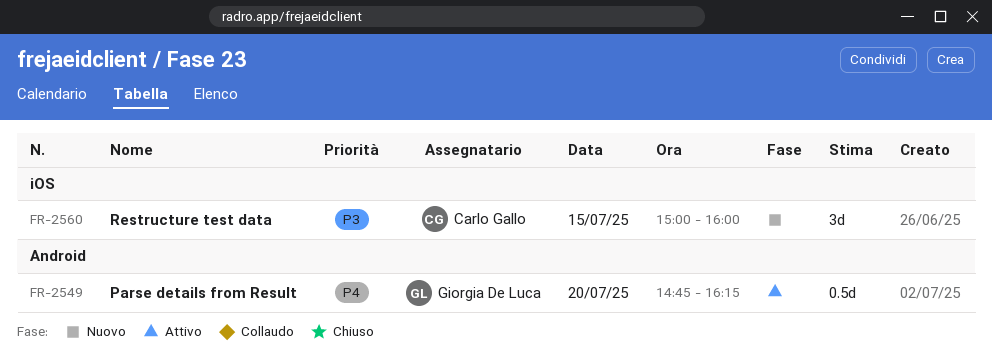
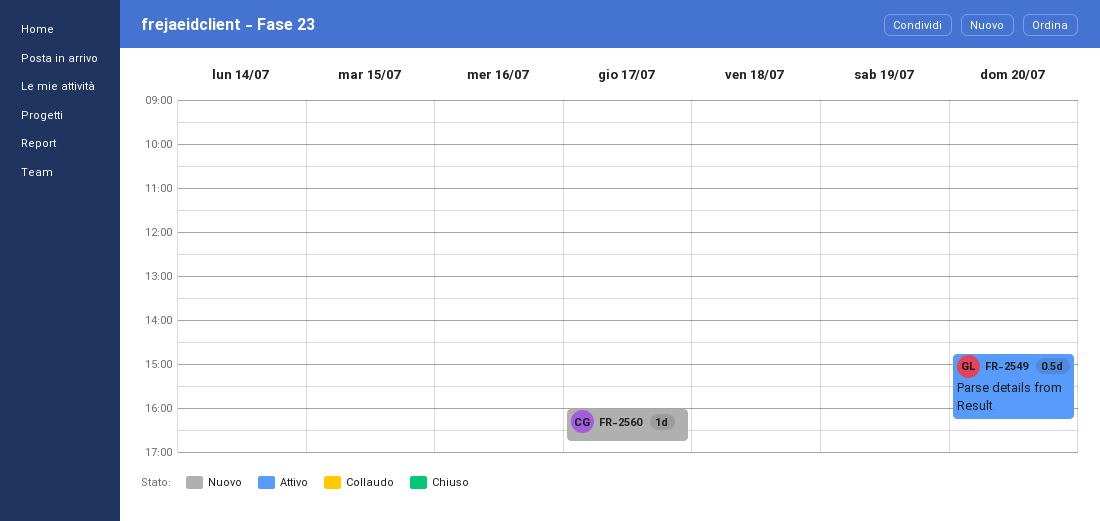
FR-2560, estimate: 3d -> 1d
FR-2560, day: Jul 15 -> Jul 17
FR-2560, begins: 15:00 -> 16:00
FR-2560, ends: 16:00 -> 16:45

